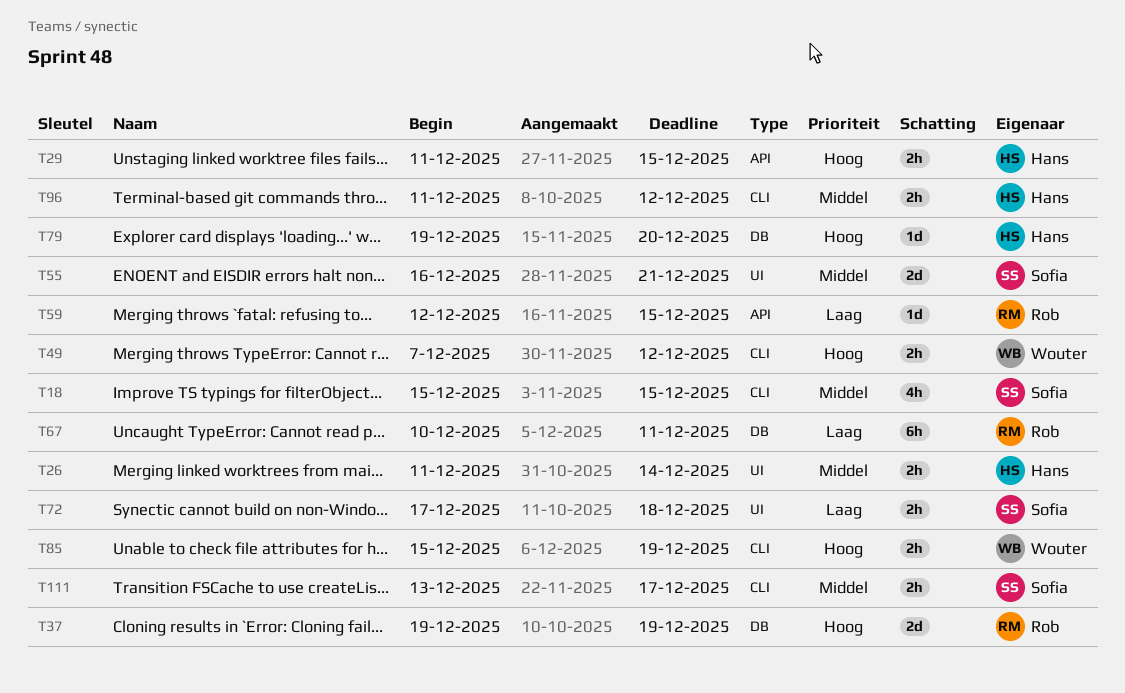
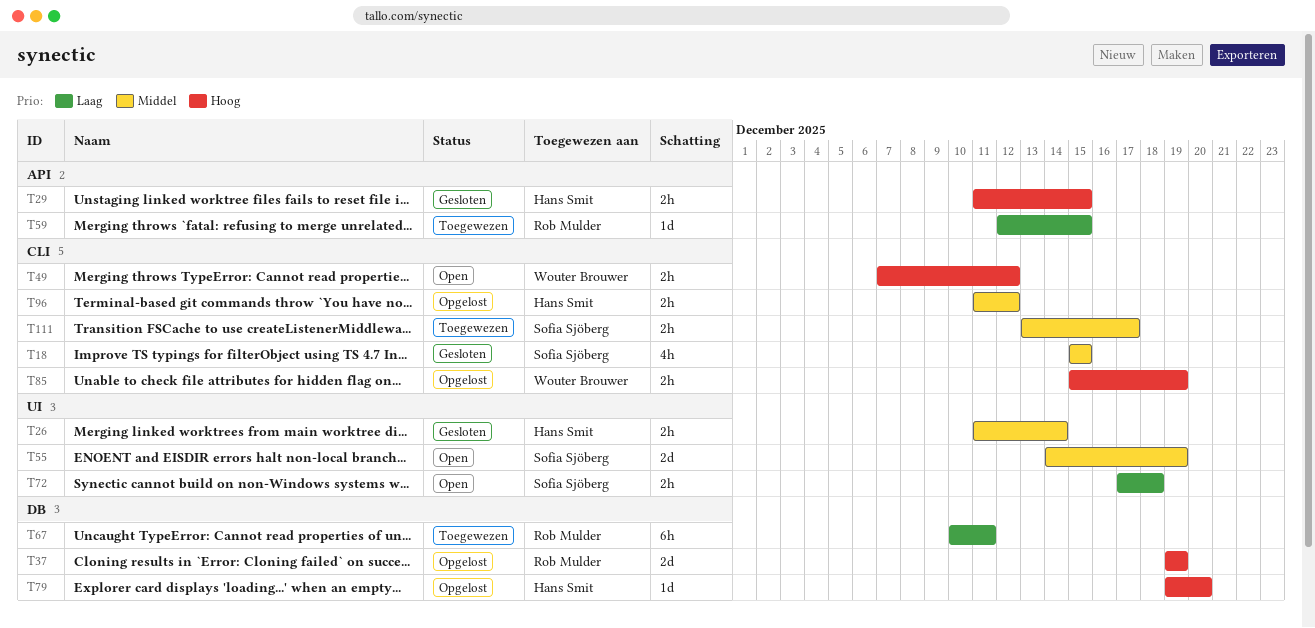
T55, start: Dec 16 -> Dec 14
T55, due: Dec 21 -> Dec 19

